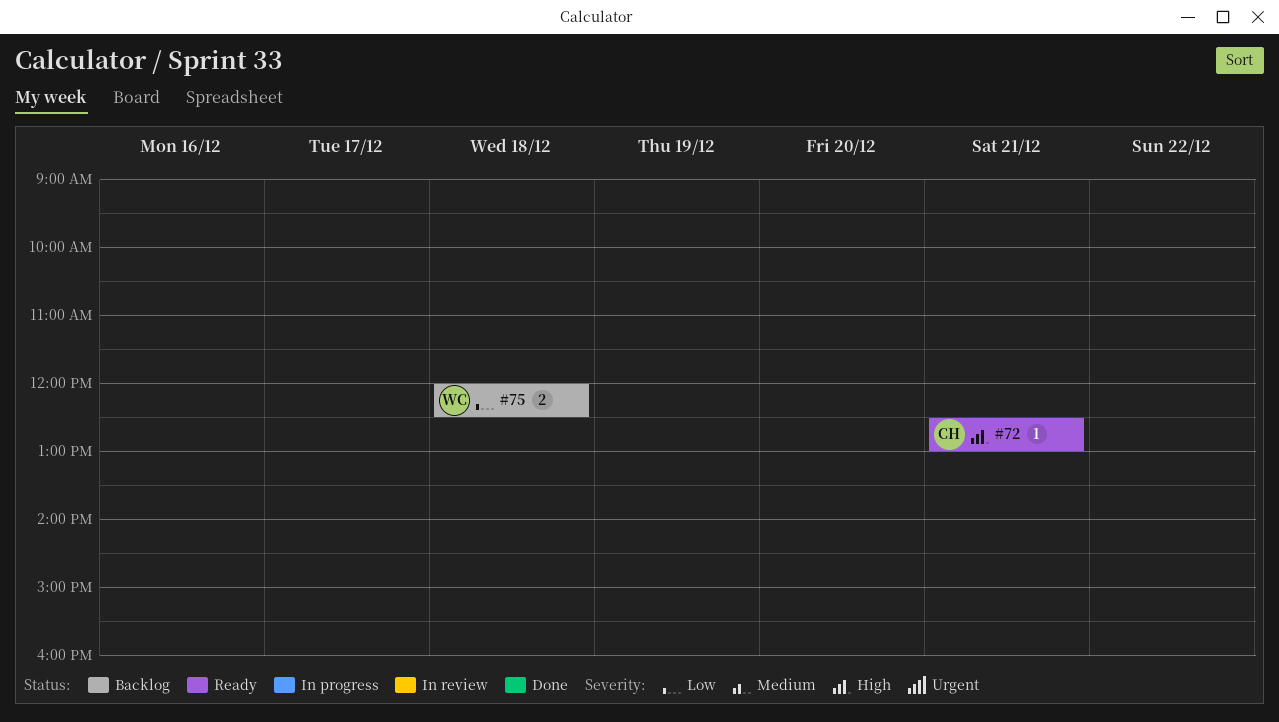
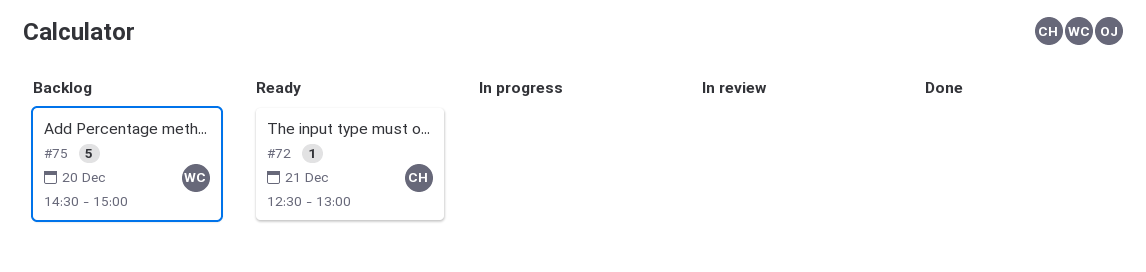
#75, estimate: 2 -> 5
#75, day: Dec 18 -> Dec 20
#75, begins: 12:00 -> 14:30
#75, ends: 12:30 -> 15:00

